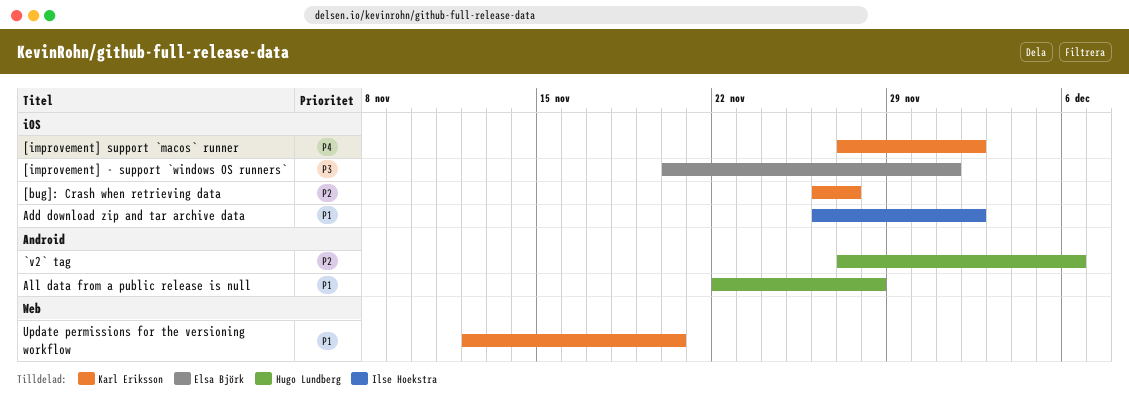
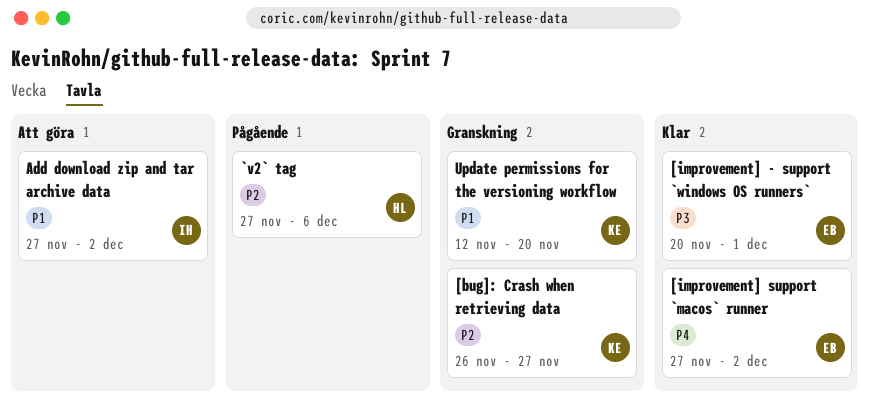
[improvement] support `macos` runner, owner: Karl Eriksson -> Elsa Björk
Add download zip and tar archive data, start: Nov 26 -> Nov 27
All data from a public release is null: present -> none

